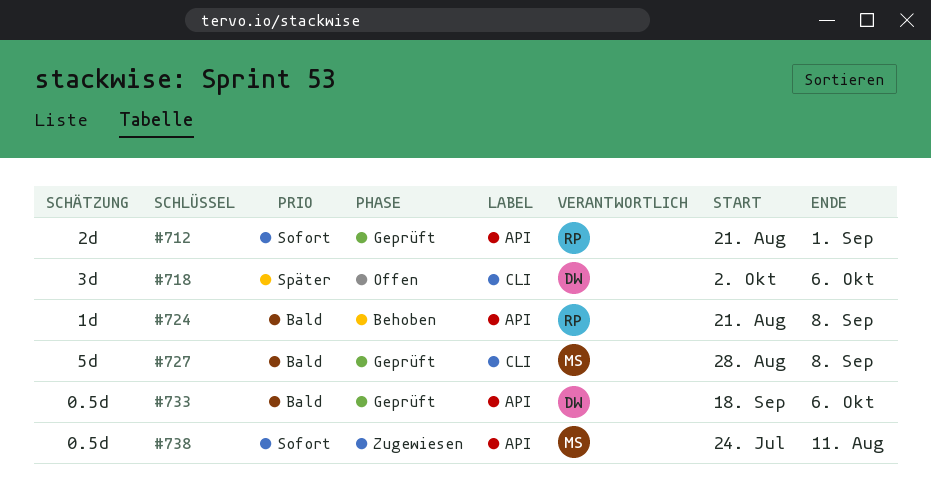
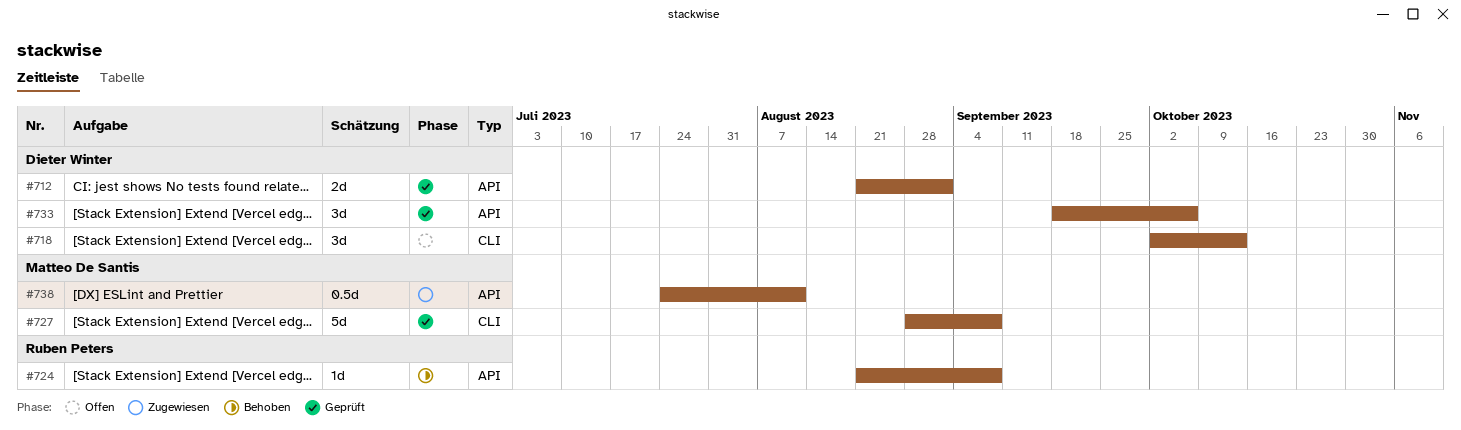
#712, owner: Ruben Peters -> Dieter Winter
#718, due: Oct 6 -> Oct 13
#733, estimate: 0.5d -> 3d

